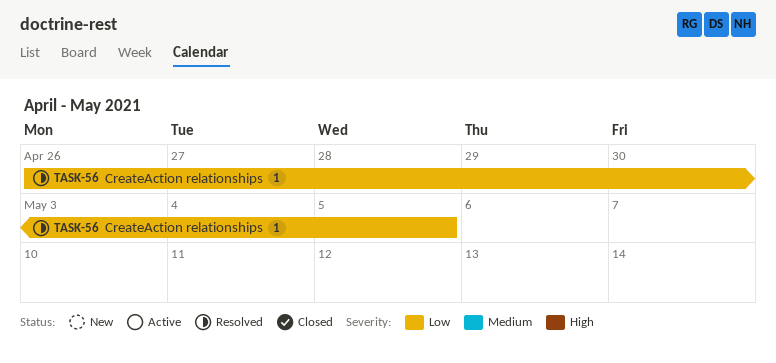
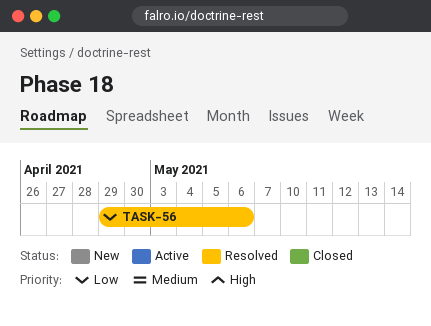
TASK-56, start: Apr 26 -> Apr 29
TASK-56, due: May 5 -> May 6

